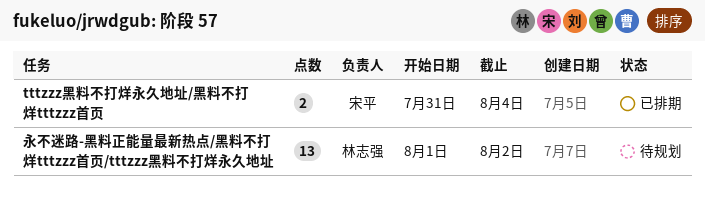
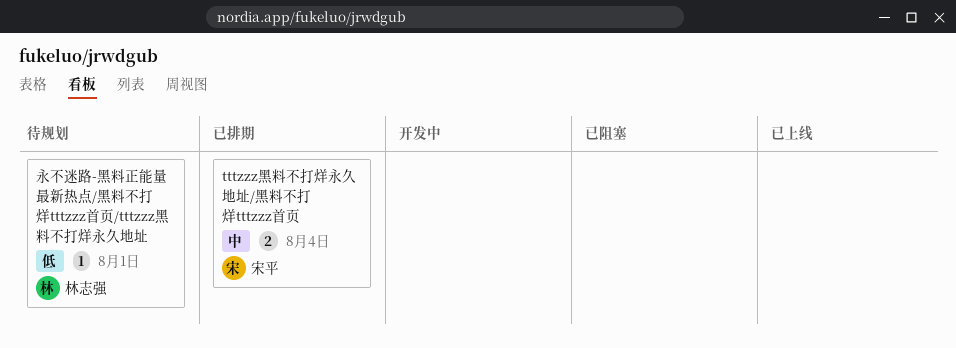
永不迷路-黑料正能量最新热点/黑料不打烊tttzzz首页/tttzzz黑料不打烊永久地址, estimate: 13 -> 1
永不迷路-黑料正能量最新热点/黑料不打烊tttzzz首页/tttzzz黑料不打烊永久地址, due: Aug 2 -> Aug 1

